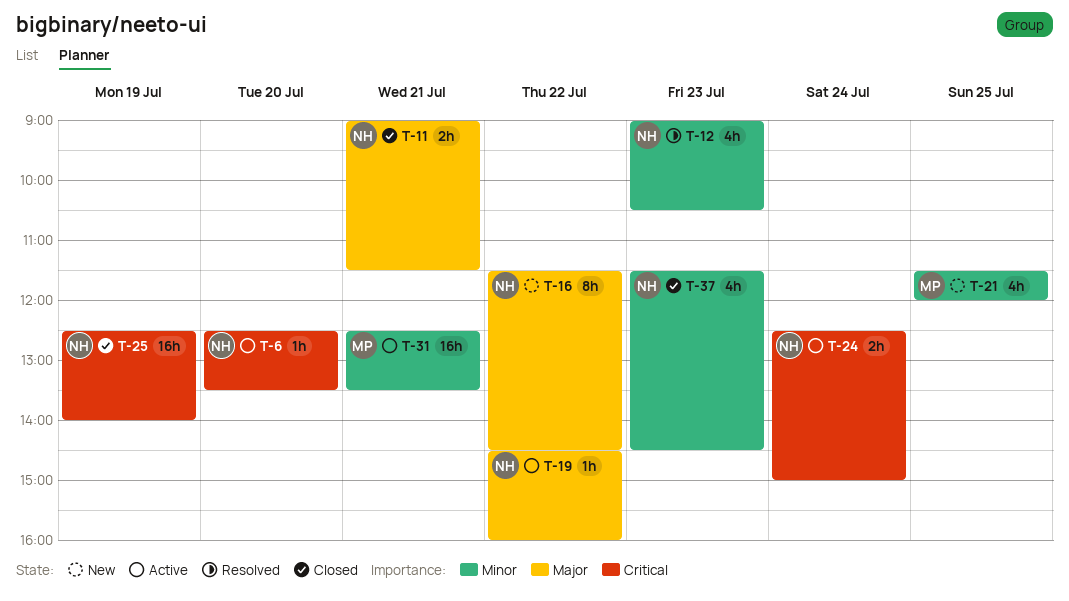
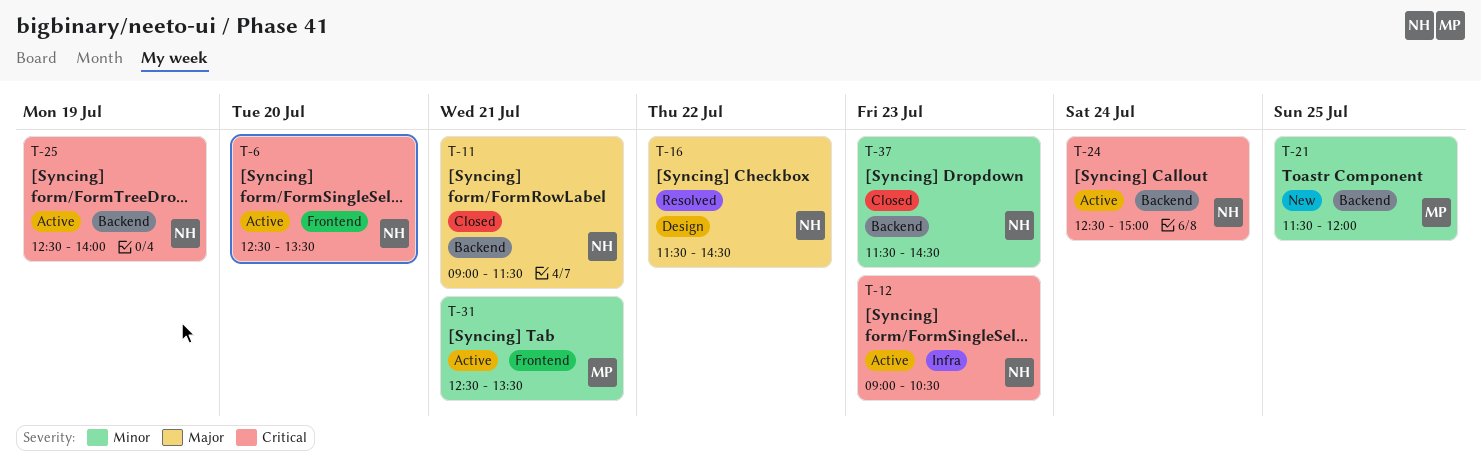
T-12, status: Resolved -> Active
T-12, priority: Minor -> Critical
T-16, status: New -> Resolved
T-19: present -> none
T-25, status: Closed -> Active

